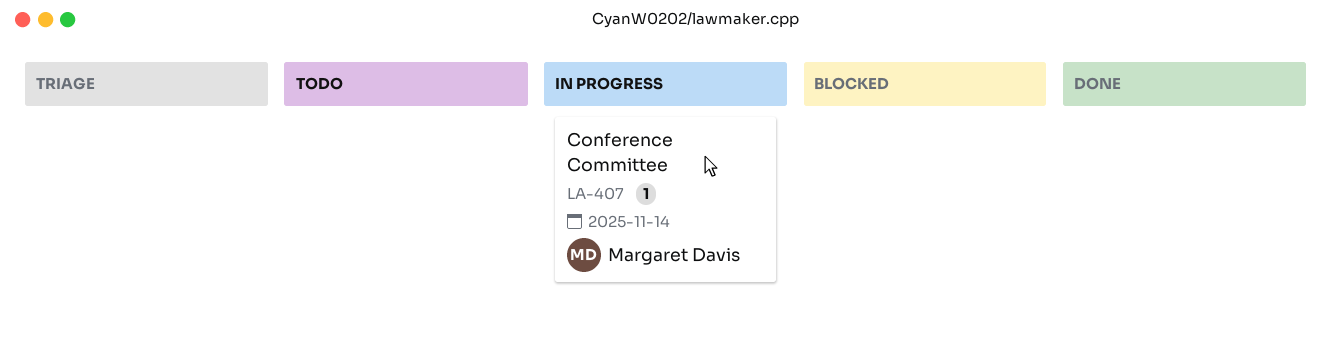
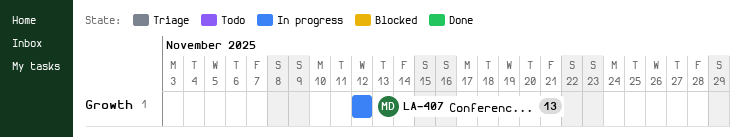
LA-407, estimate: 1 -> 13
LA-407, due: Nov 14 -> Nov 12

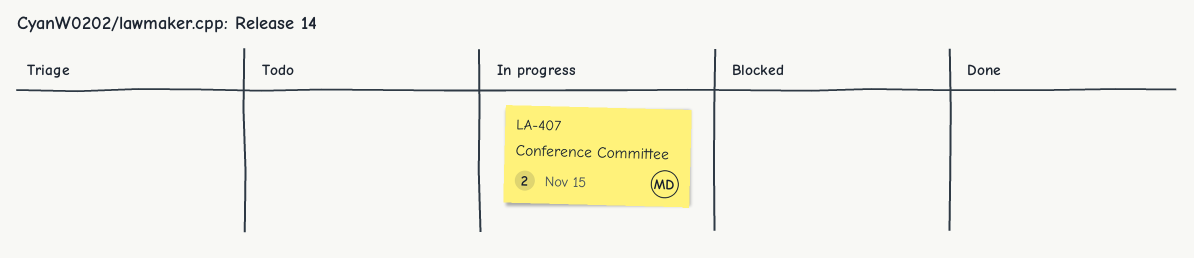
LA-407, estimate: 13 -> 2
LA-407, due: Nov 12 -> Nov 15

